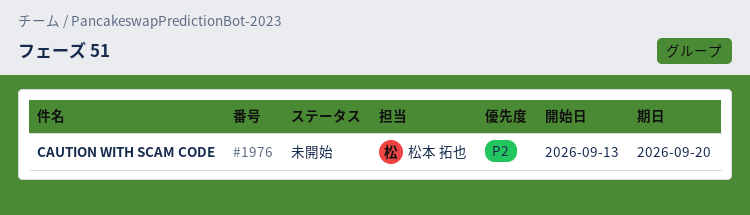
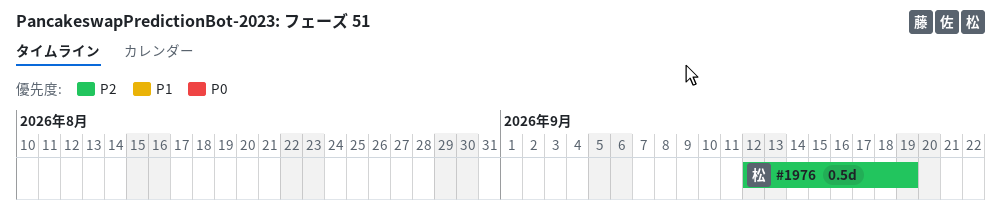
#1976, start: Sep 13 -> Sep 12
#1976, due: Sep 20 -> Sep 19

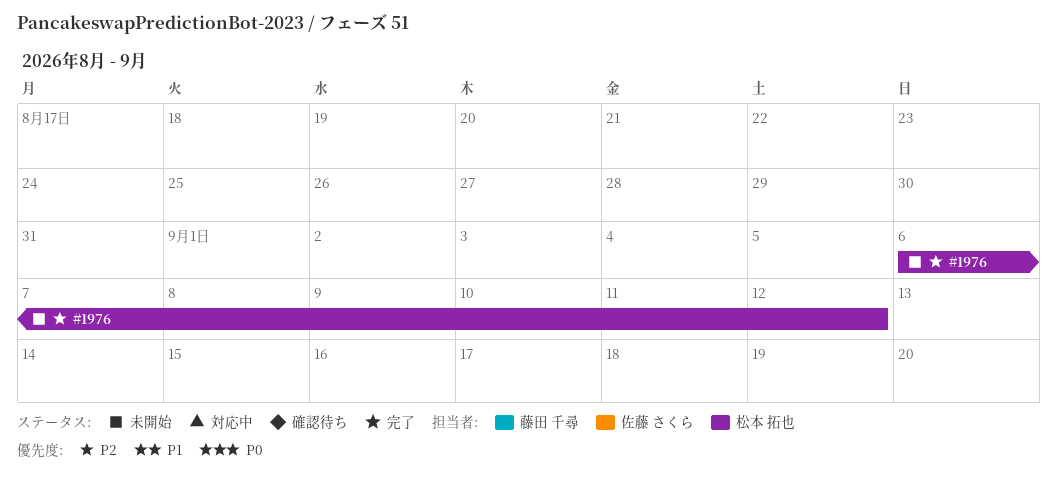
#1976, start: Sep 12 -> Sep 6
#1976, due: Sep 19 -> Sep 12

